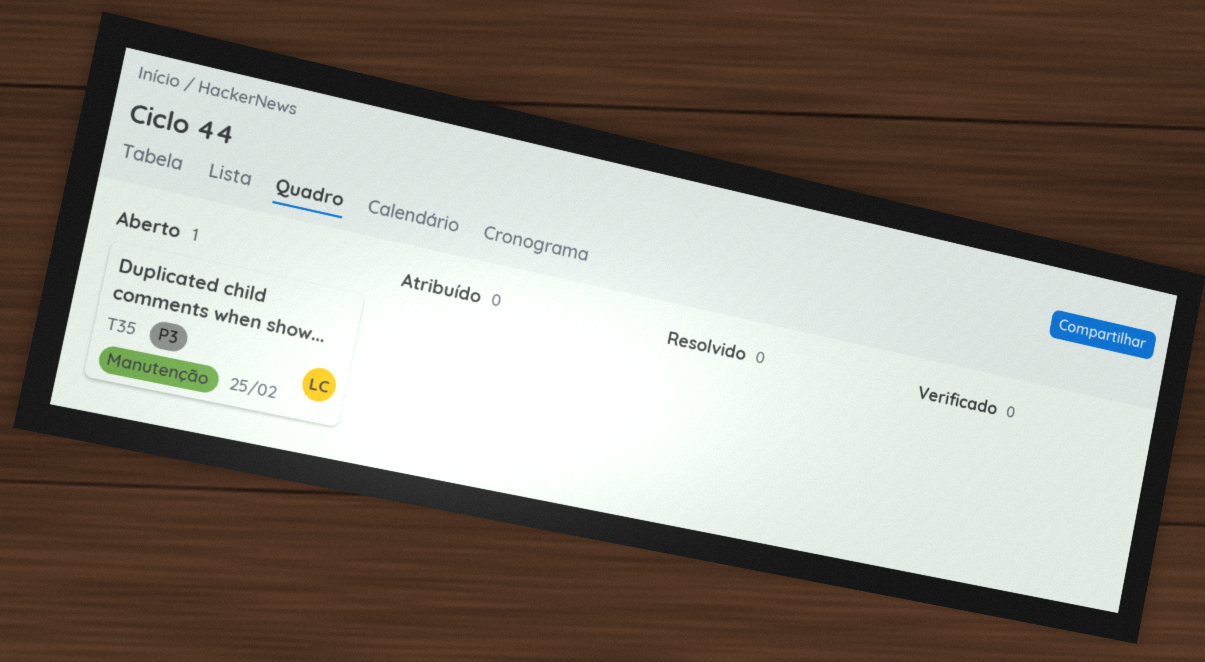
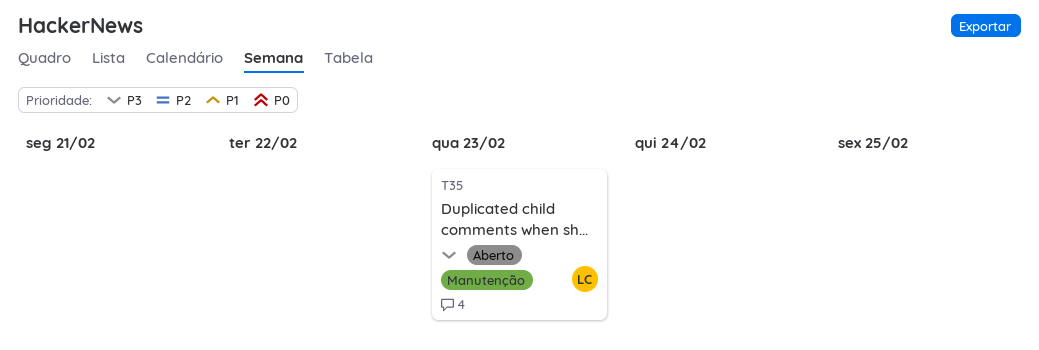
T35, due: Feb 25 -> Feb 23

